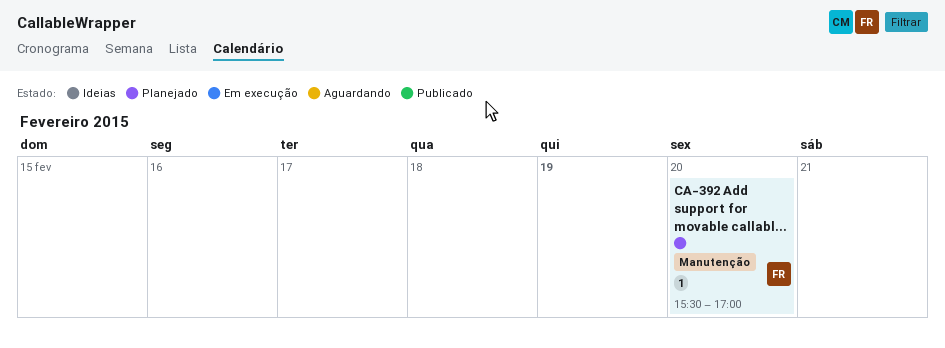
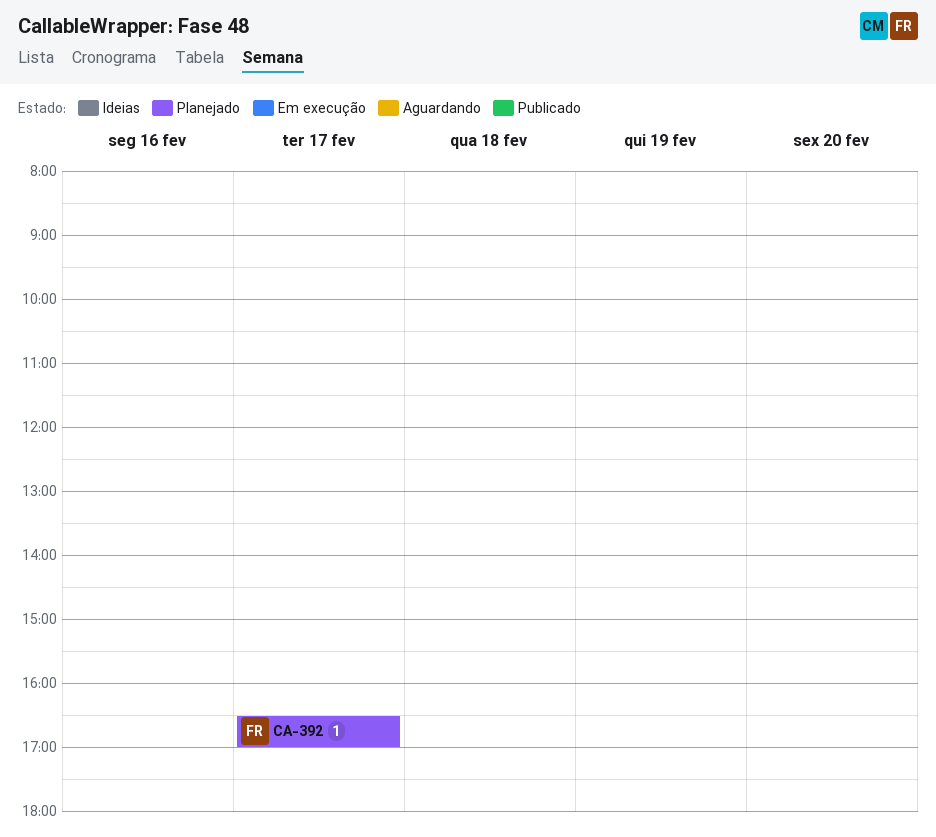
CA-392, day: Feb 20 -> Feb 17
CA-392, begins: 15:30 -> 16:30

